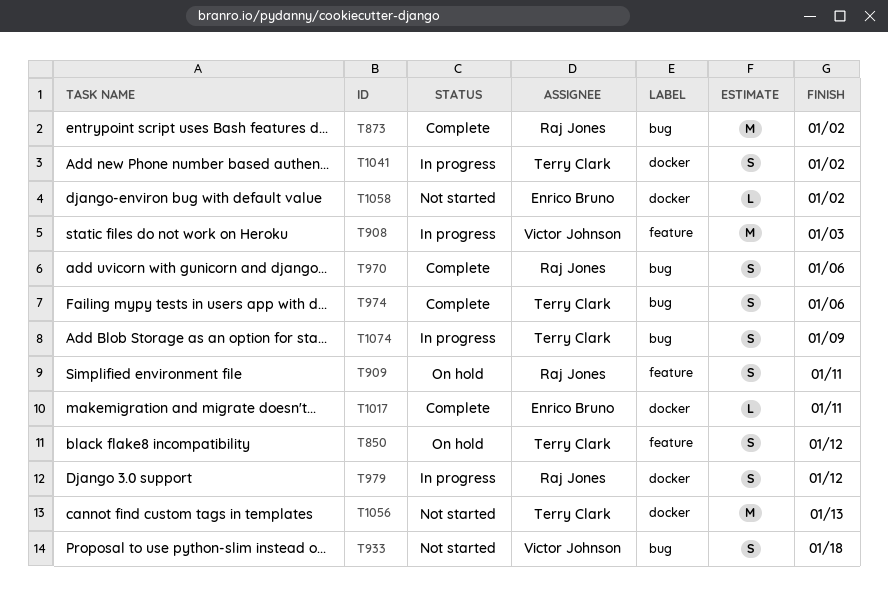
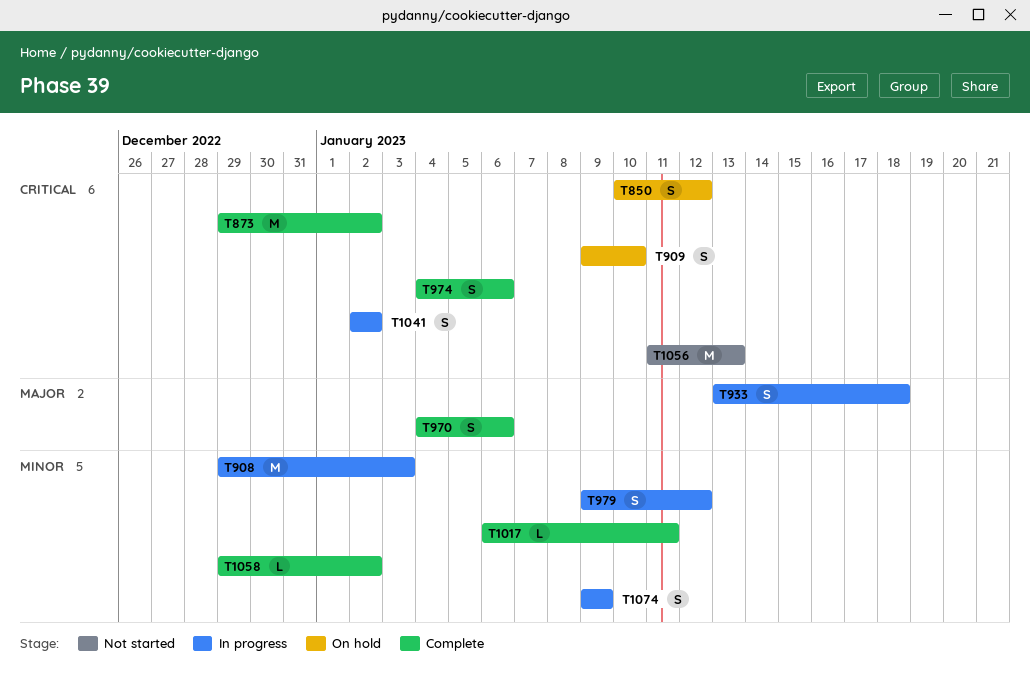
T909, due: Jan 11 -> Jan 10
T933, status: Not started -> In progress
T1058, status: Not started -> Complete

